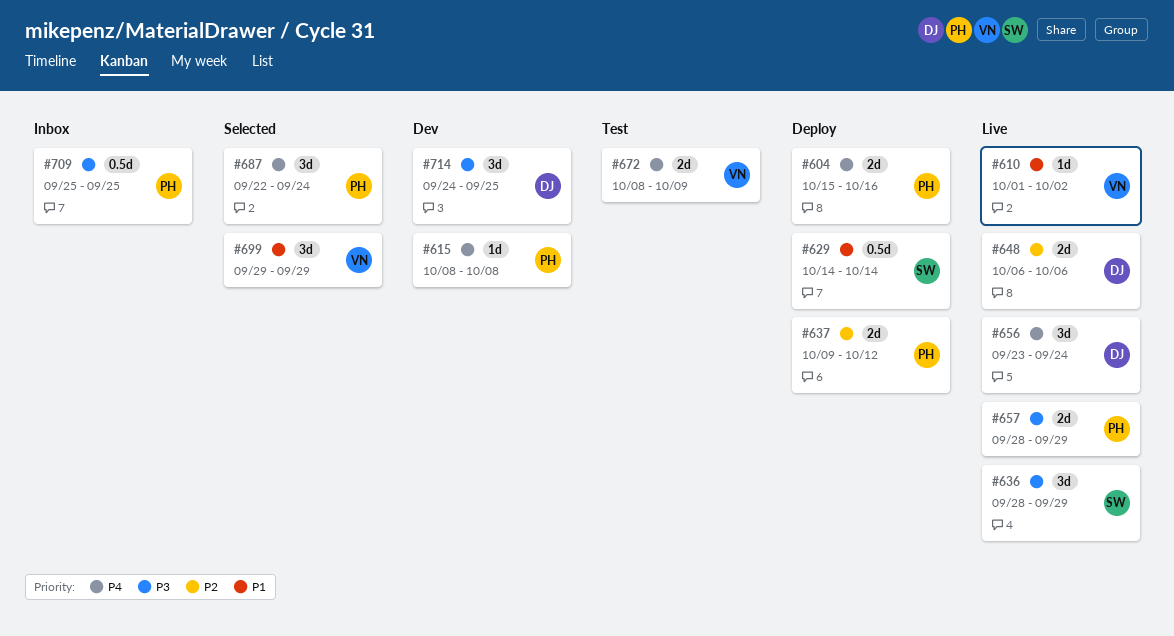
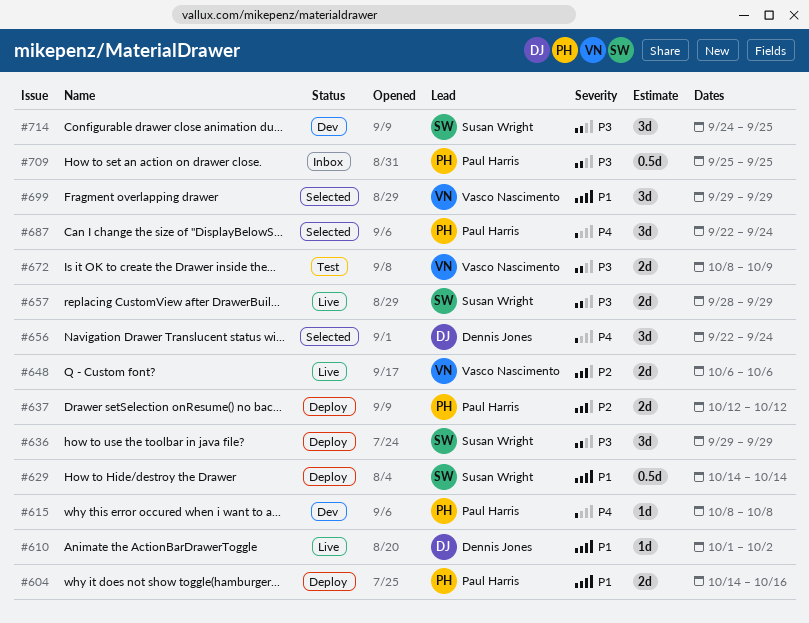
#604, priority: P4 -> P1
#604, start: Oct 15 -> Oct 14
#610, owner: Vasco Nascimento -> Dennis Jones
#636, status: Live -> Deploy
#636, start: Sep 28 -> Sep 29
#637, start: Oct 9 -> Oct 12
#648, owner: Dennis Jones -> Vasco Nascimento
#656, status: Live -> Selected
#656, start: Sep 23 -> Sep 22
#657, owner: Paul Harris -> Susan Wright
#672, priority: P4 -> P3
#714, owner: Dennis Jones -> Susan Wright

